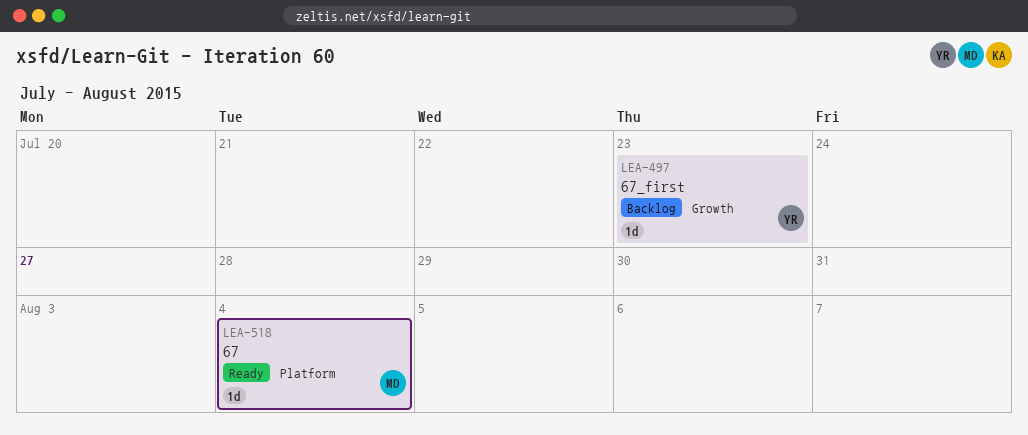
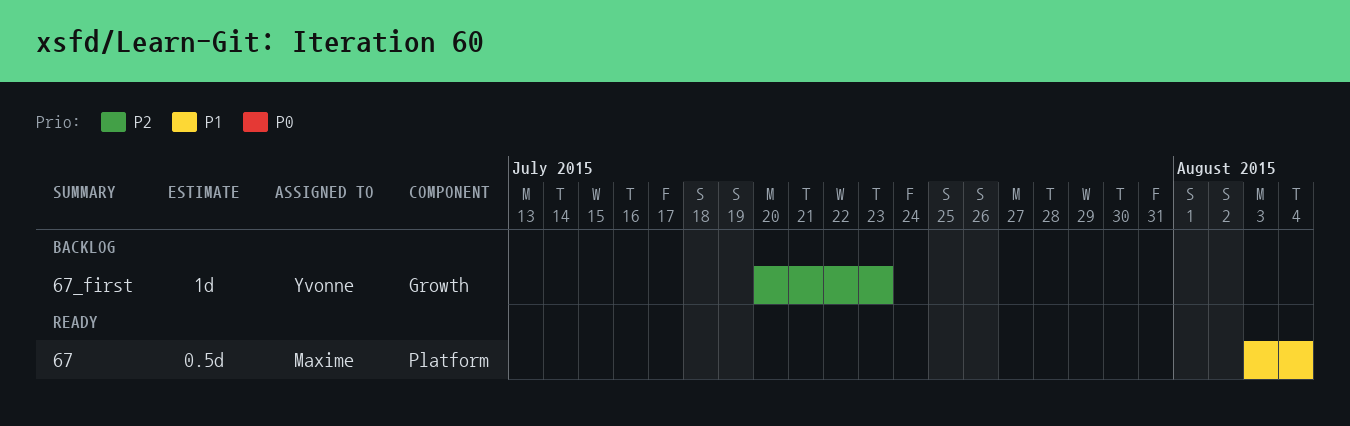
67, estimate: 1d -> 0.5d

